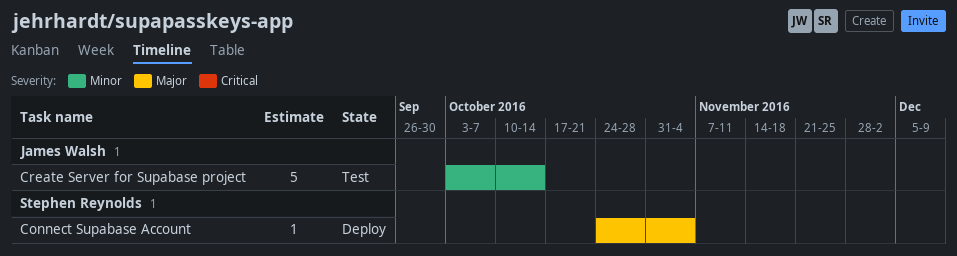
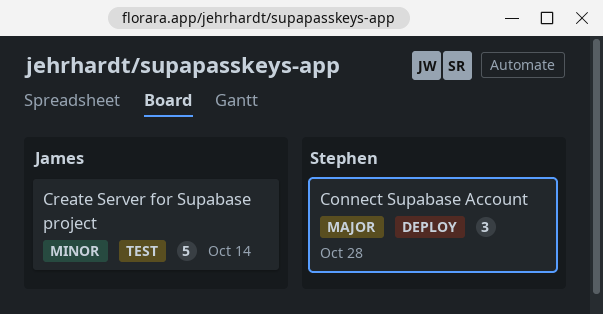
Connect Supabase Account, estimate: 1 -> 3
Connect Supabase Account, due: Nov 4 -> Oct 28

